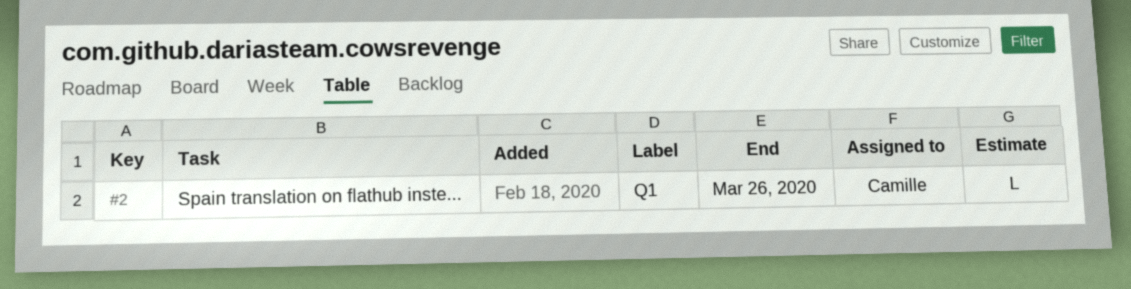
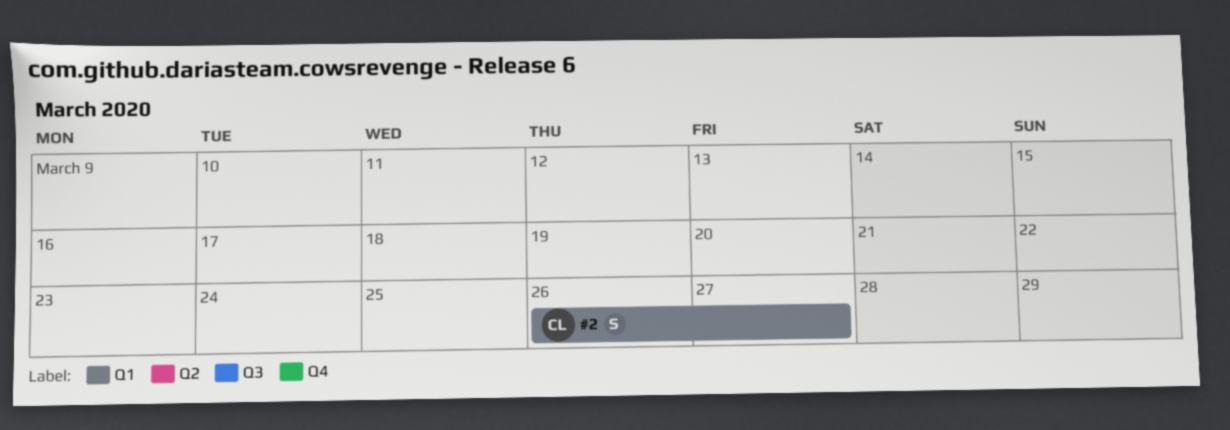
#2, estimate: L -> S
#2, due: Mar 26 -> Mar 27

